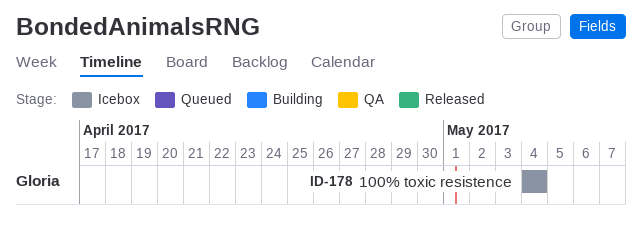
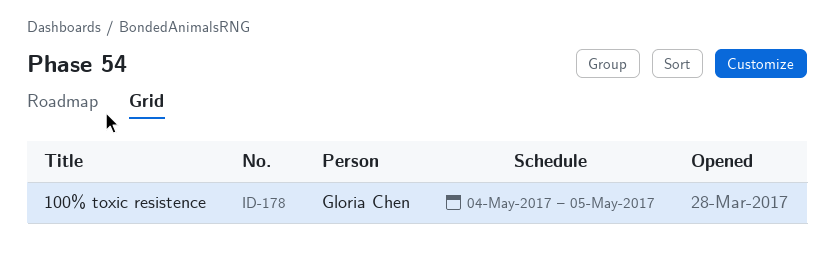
ID-178, due: May 4 -> May 5

